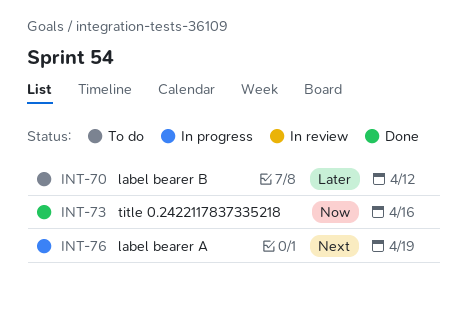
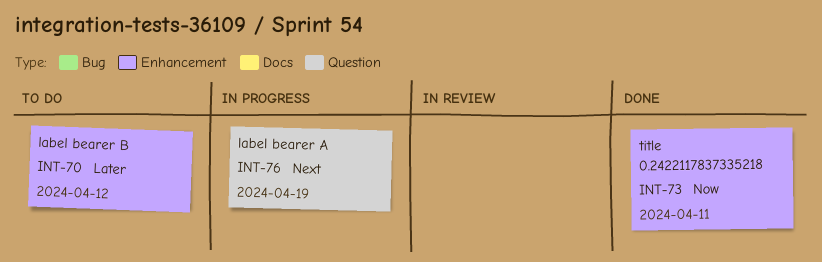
INT-73, due: Apr 16 -> Apr 11

